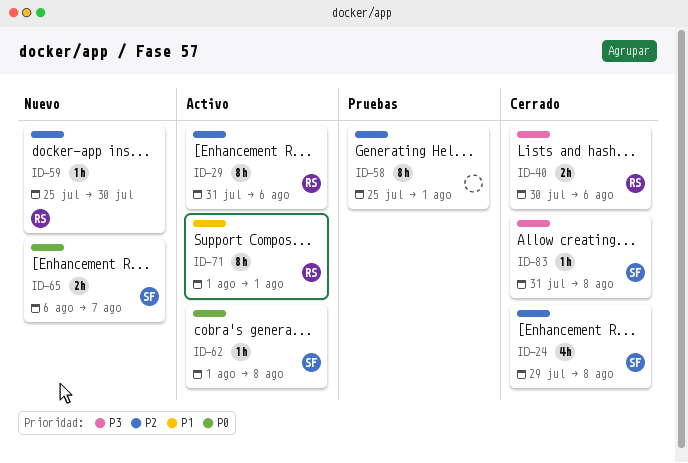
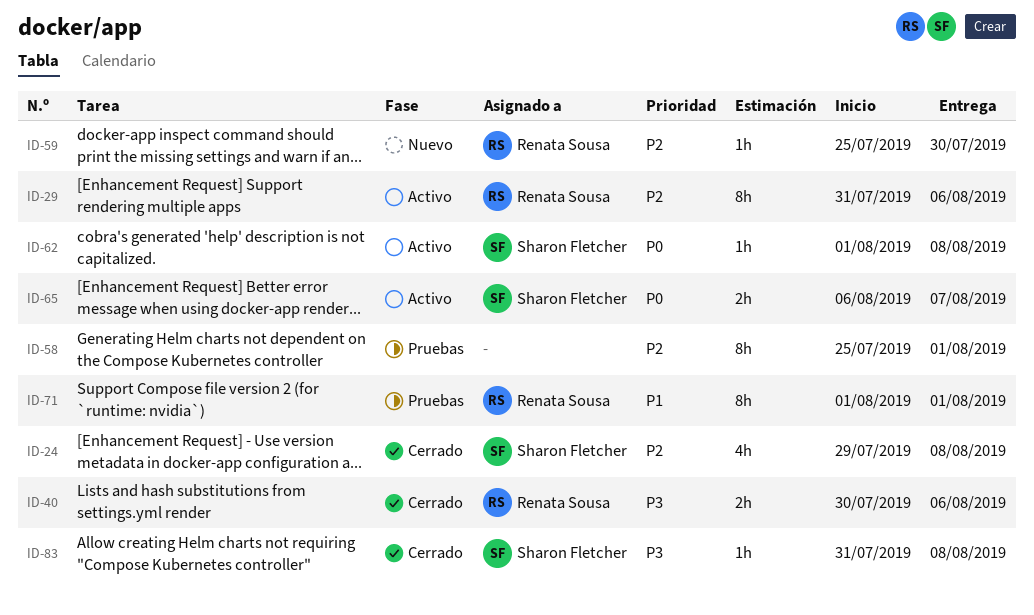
ID-65, status: Nuevo -> Activo
ID-71, status: Activo -> Pruebas

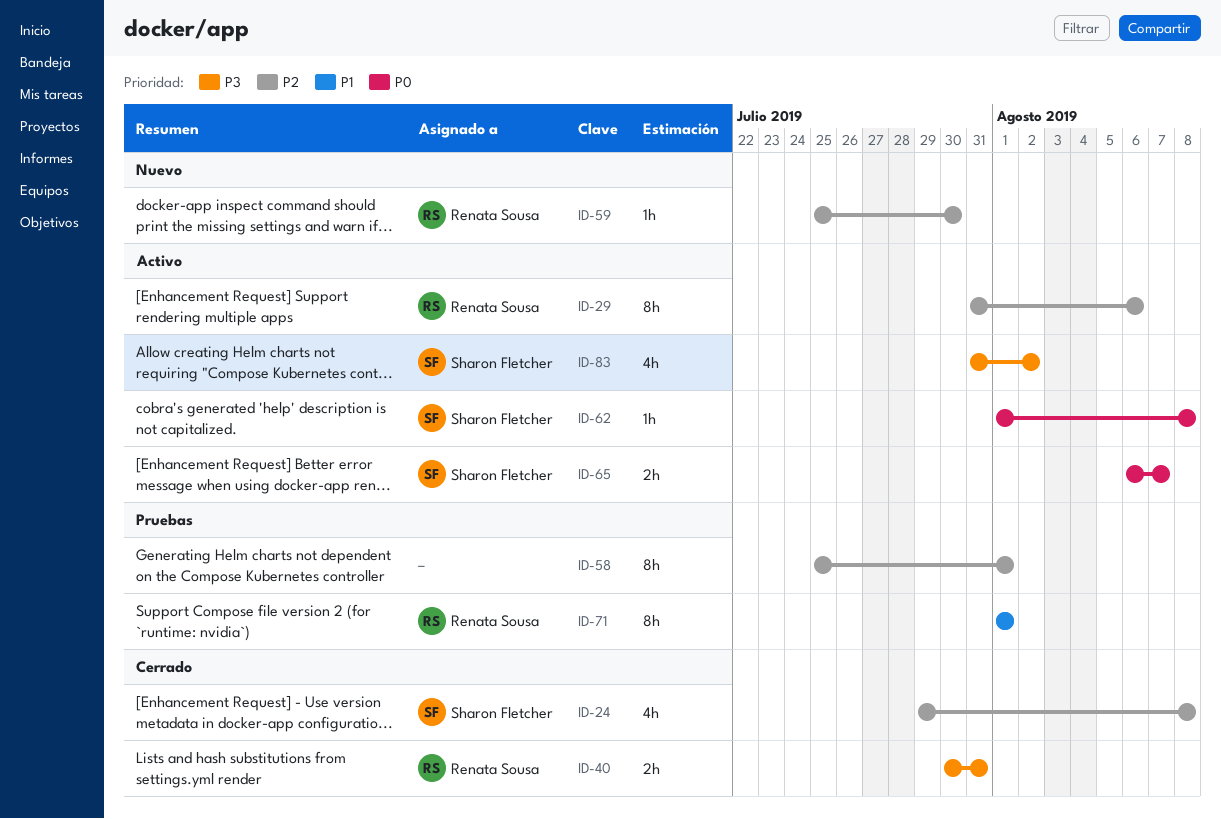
ID-40, due: Aug 6 -> Jul 31
ID-83, status: Cerrado -> Activo
ID-83, estimate: 1h -> 4h
ID-83, due: Aug 8 -> Aug 2

